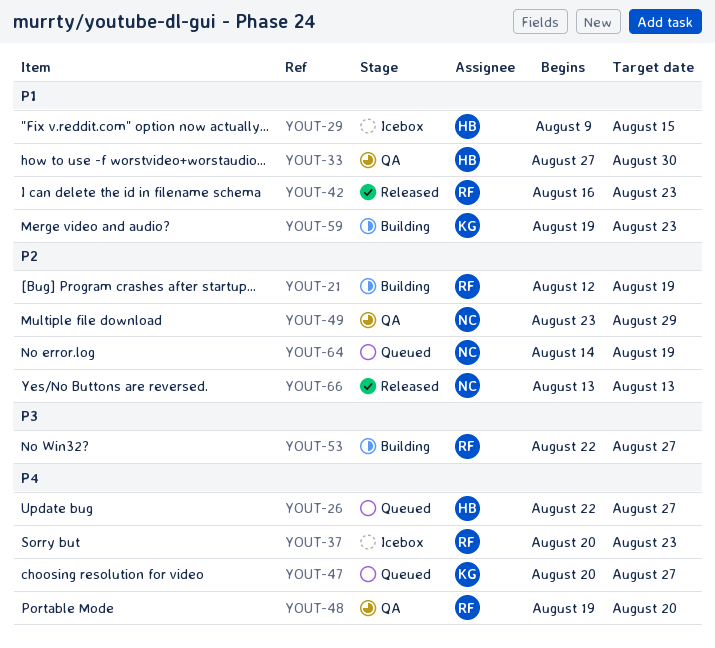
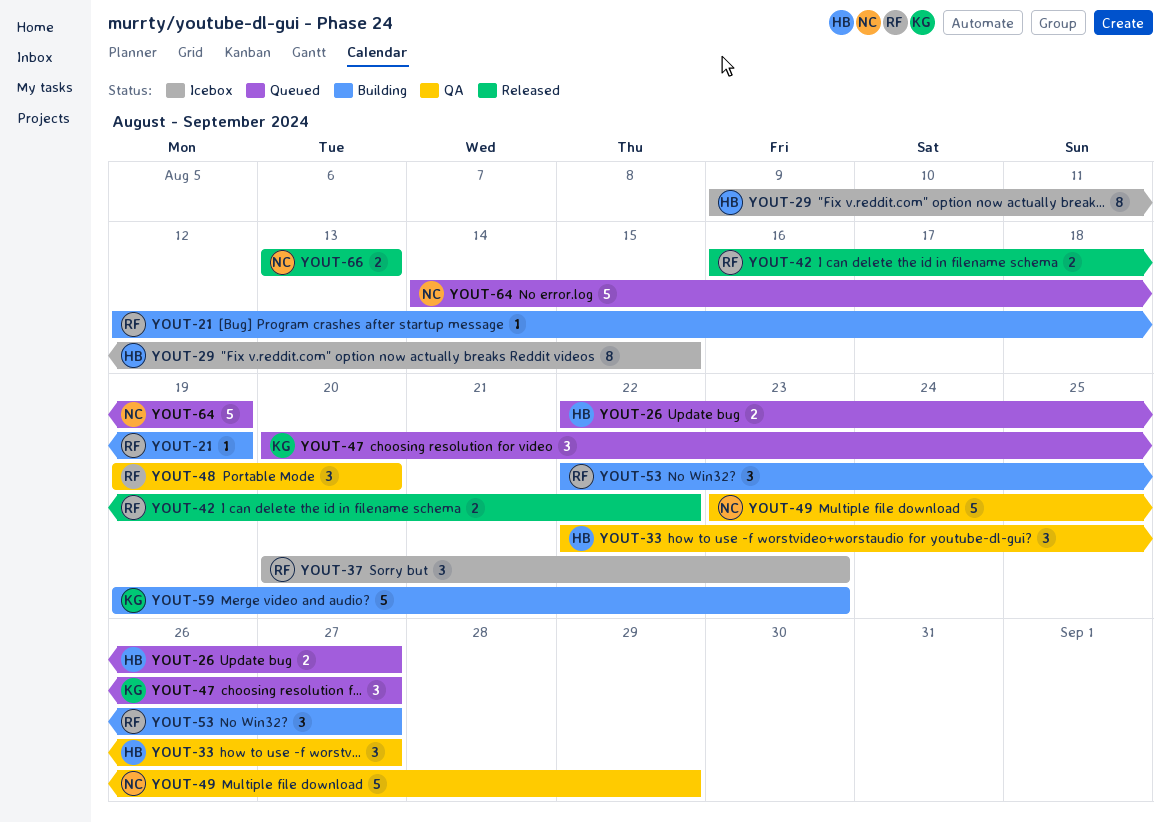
YOUT-33, start: Aug 27 -> Aug 22
YOUT-33, due: Aug 30 -> Aug 27
YOUT-42, due: Aug 23 -> Aug 22

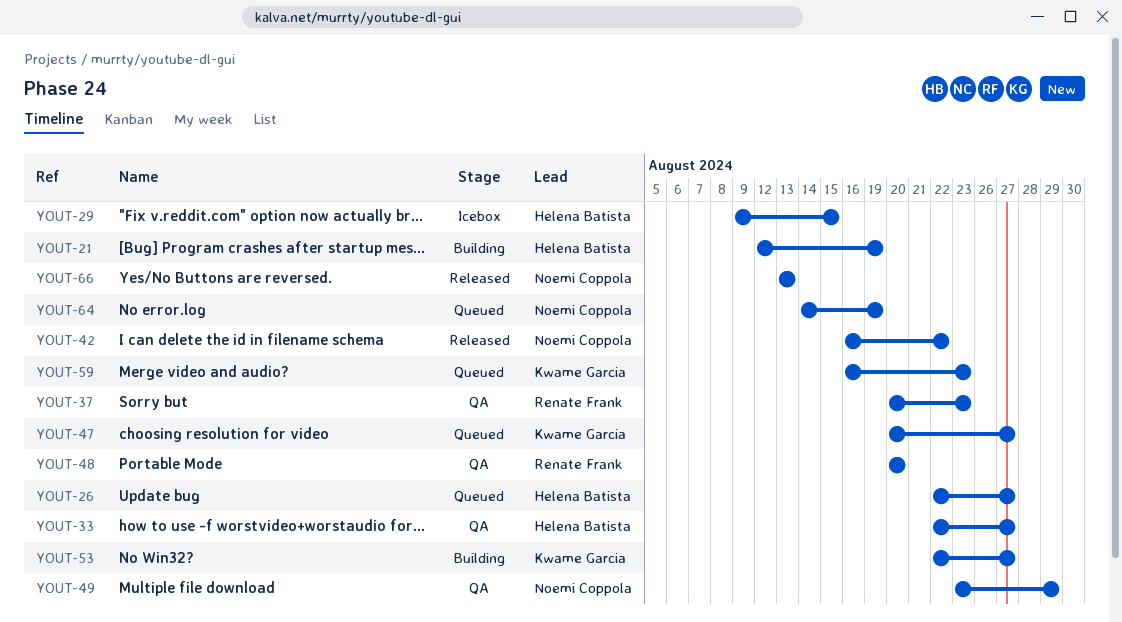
YOUT-21, owner: Renate Frank -> Helena Batista
YOUT-37, status: Icebox -> QA
YOUT-42, owner: Renate Frank -> Noemi Coppola
YOUT-48, start: Aug 19 -> Aug 20
YOUT-53, owner: Renate Frank -> Kwame Garcia
YOUT-59, status: Building -> Queued
YOUT-59, start: Aug 19 -> Aug 16

